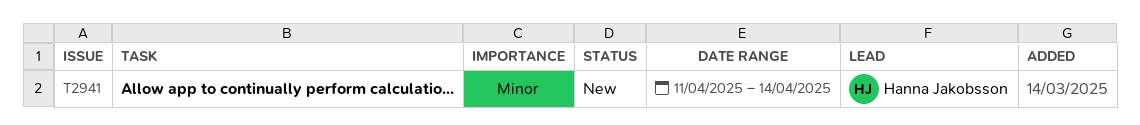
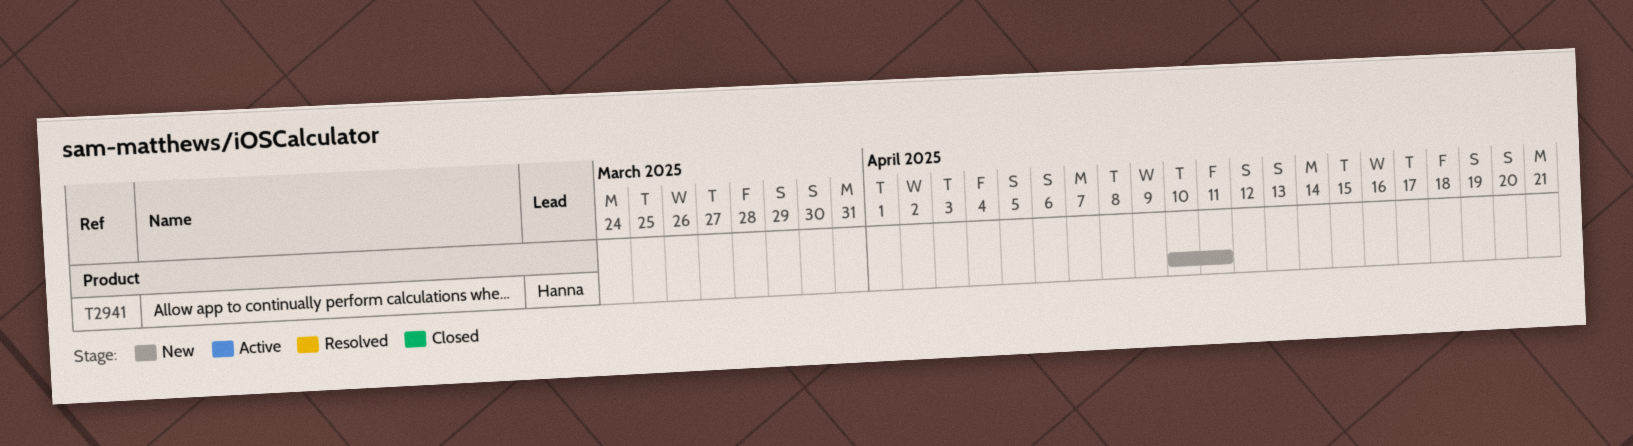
T2941, start: Apr 11 -> Apr 10
T2941, due: Apr 14 -> Apr 11

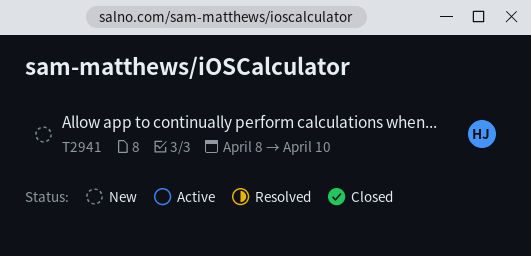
T2941, start: Apr 10 -> Apr 8
T2941, due: Apr 11 -> Apr 10

